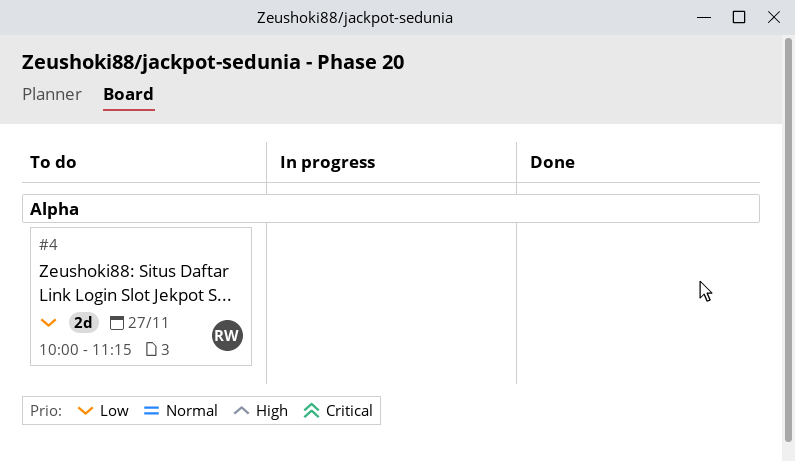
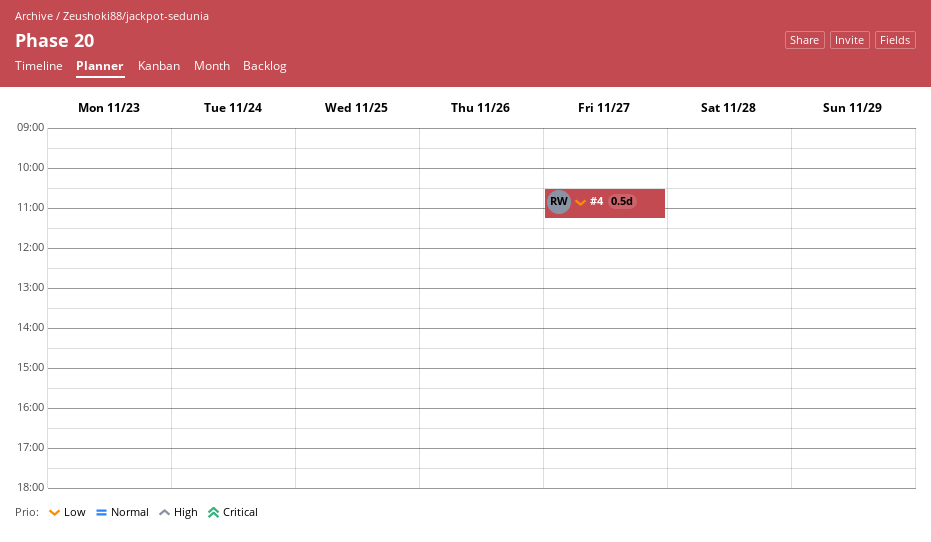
#4, estimate: 2d -> 0.5d
#4, begins: 10:00 -> 10:30

